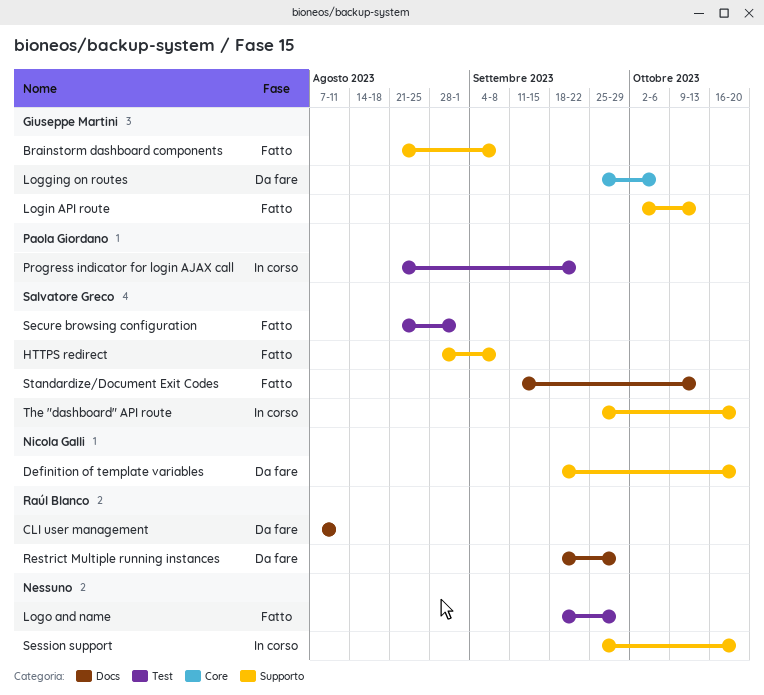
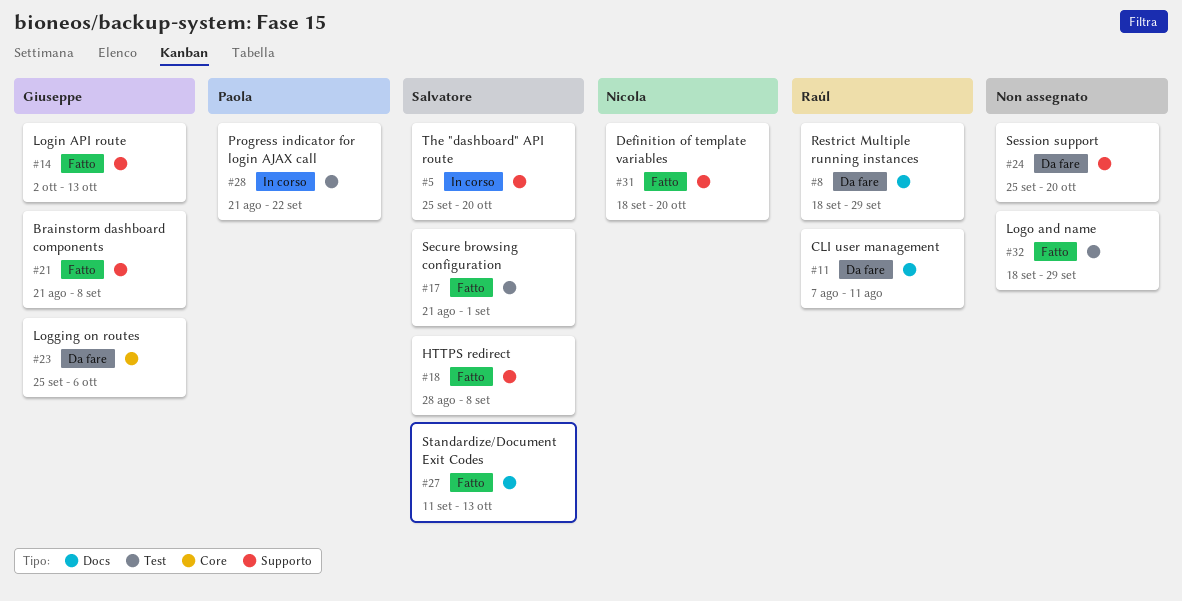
Definition of template variables, status: Da fare -> Fatto
Session support, status: In corso -> Da fare

